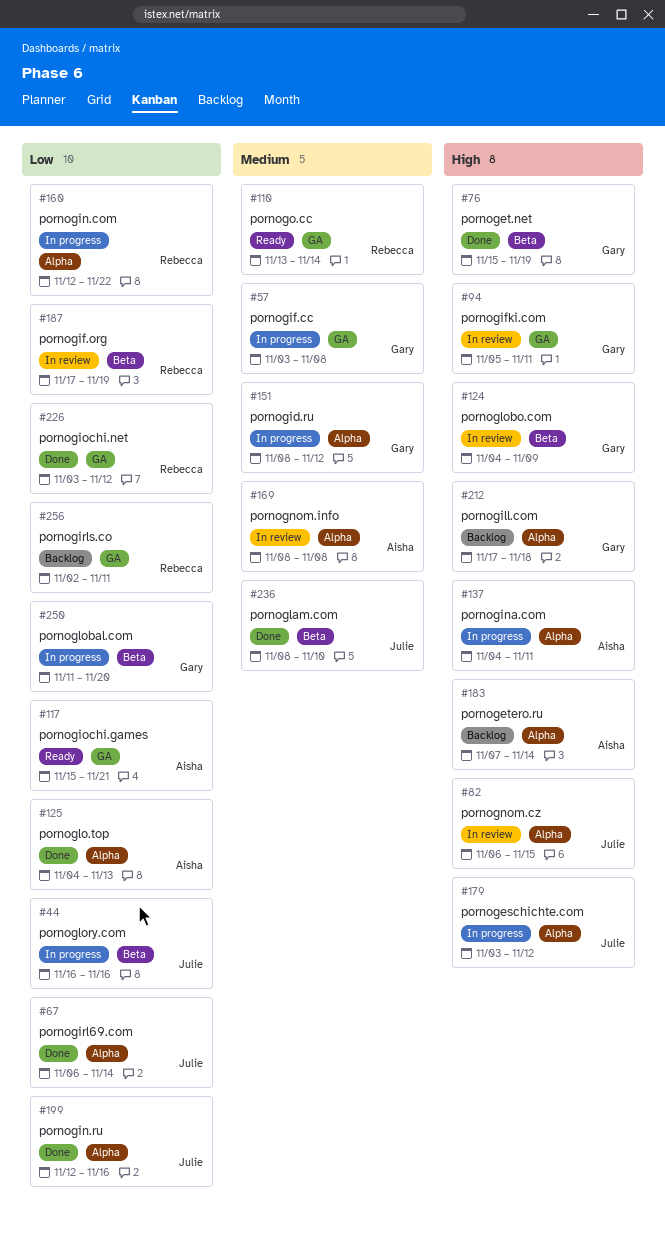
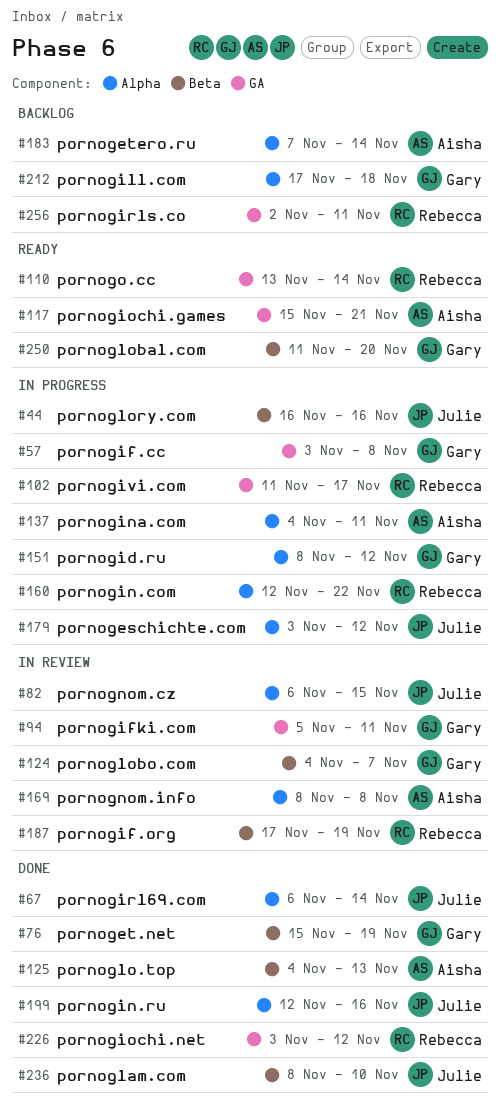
#102: none -> present
#124, due: Nov 9 -> Nov 7
#125, label: Alpha -> Beta
#250, status: In progress -> Ready

